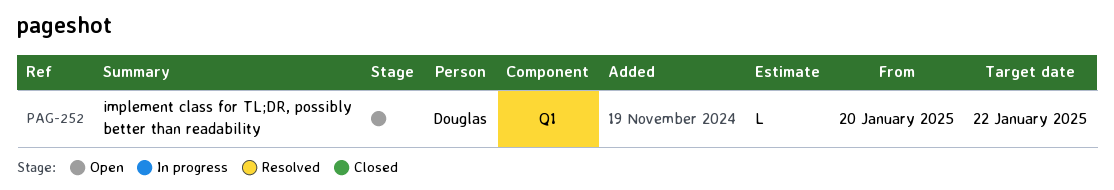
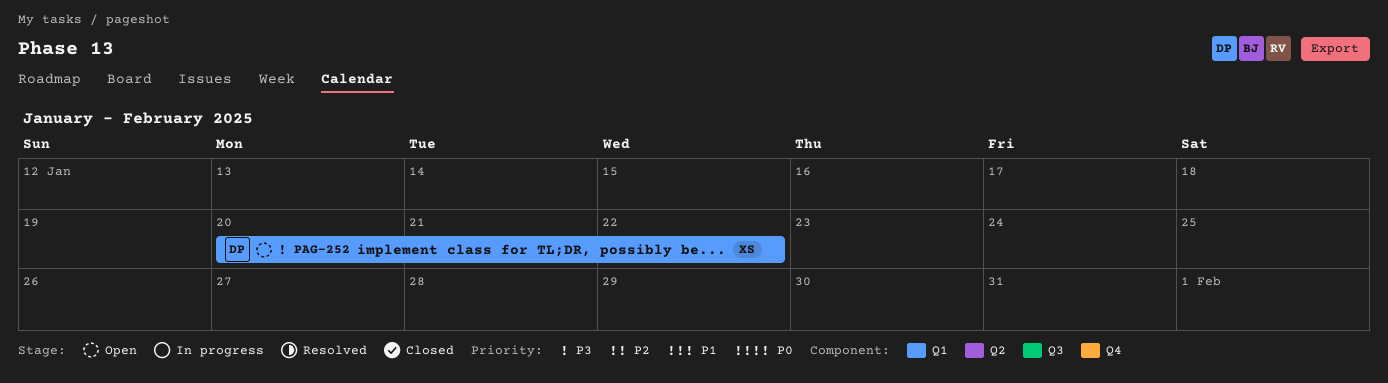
PAG-252, estimate: L -> XS

